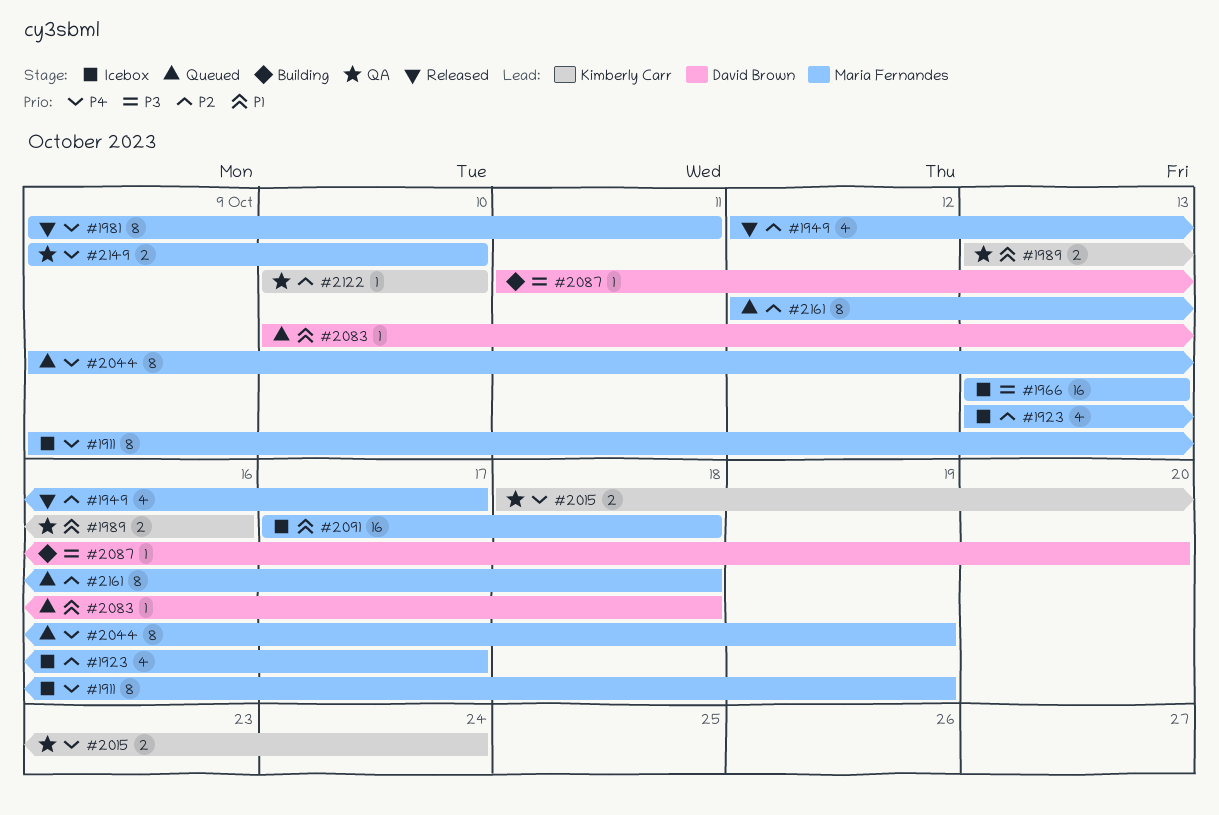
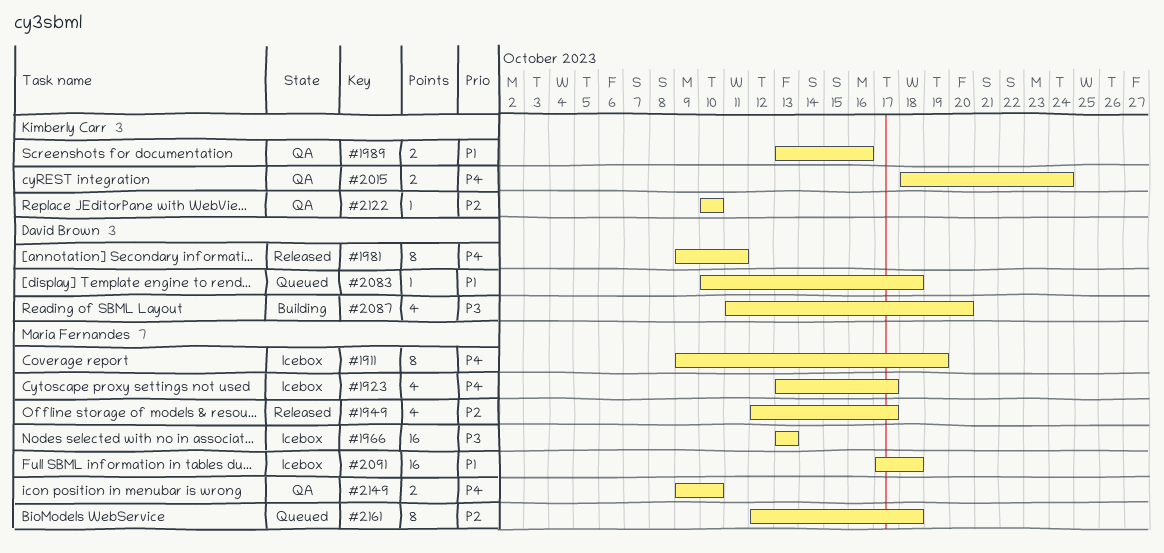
#1923, priority: P2 -> P4
#1981, owner: Maria Fernandes -> David Brown
#2044: present -> none
#2087, estimate: 1 -> 4

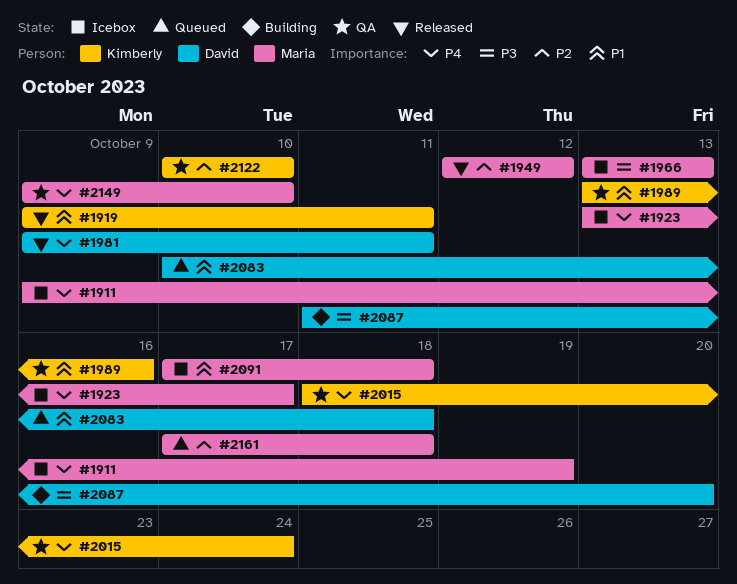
#1919: none -> present
#1949, due: Oct 17 -> Oct 12
#2161, start: Oct 12 -> Oct 17

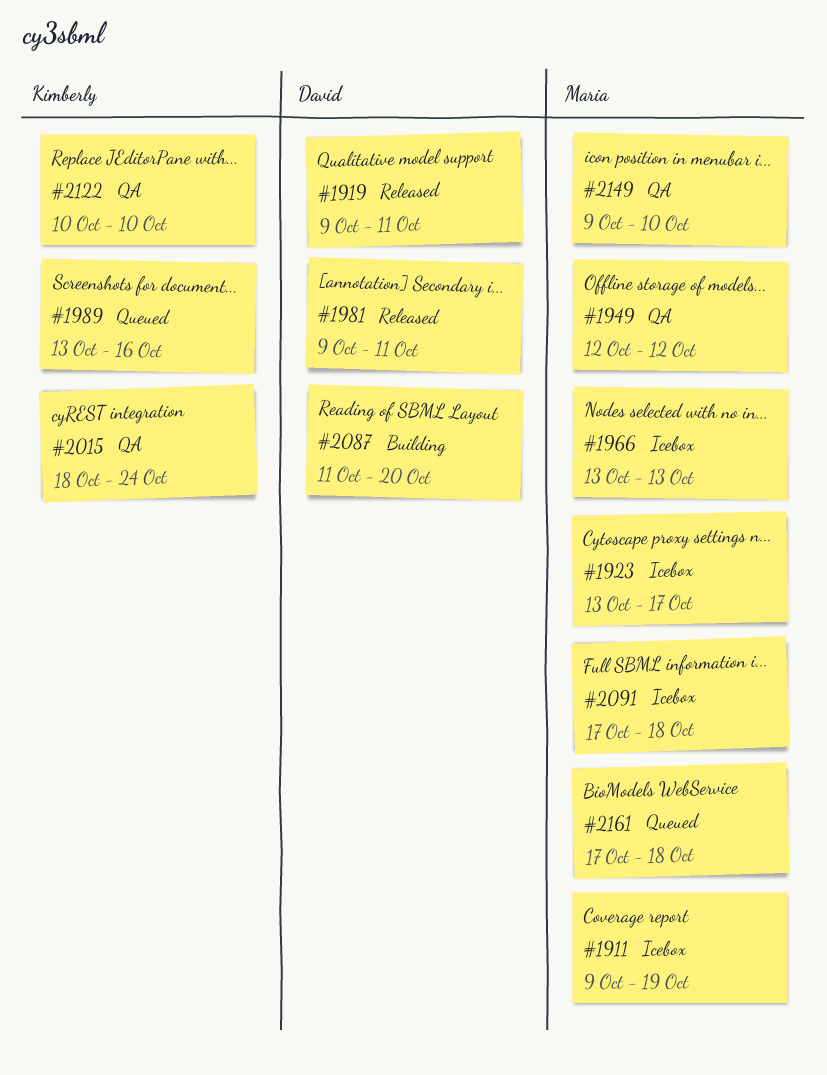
#1919, owner: Kimberly -> David
#1949, status: Released -> QA
#1989, status: QA -> Queued
#2083: present -> none

